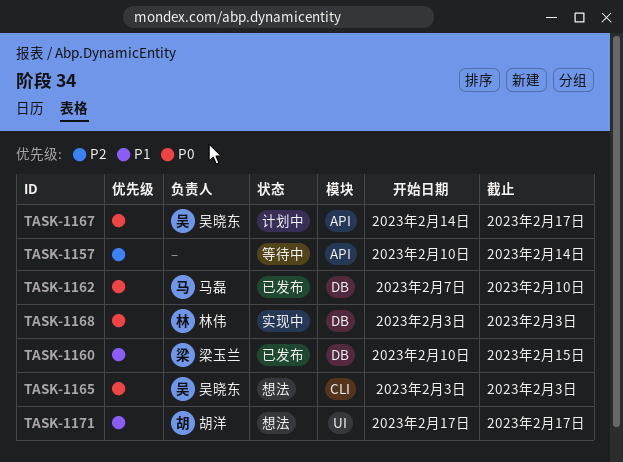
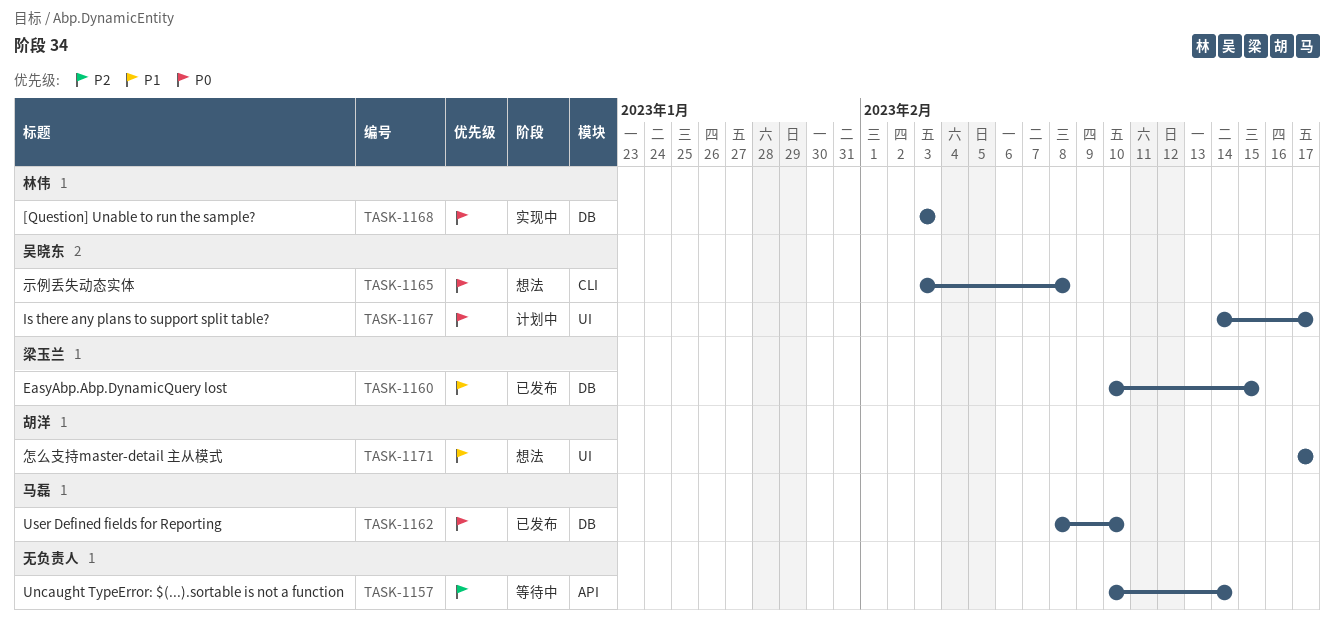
TASK-1162, start: Feb 7 -> Feb 8
TASK-1165, due: Feb 3 -> Feb 8
TASK-1167, label: API -> UI

